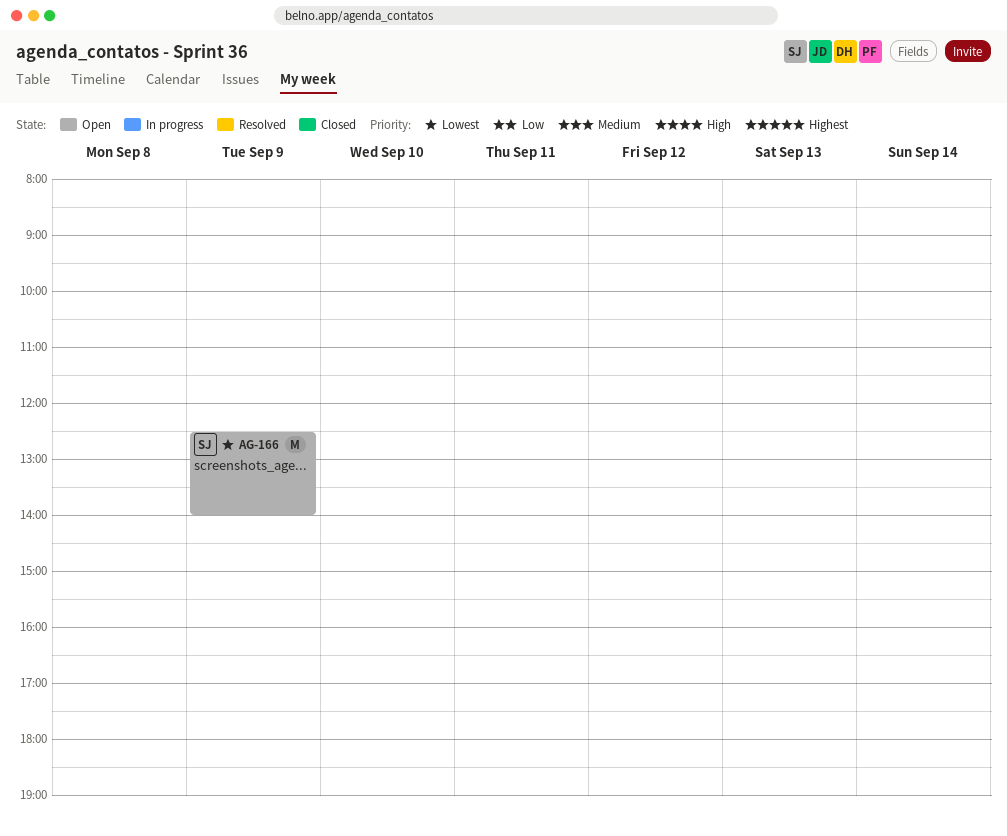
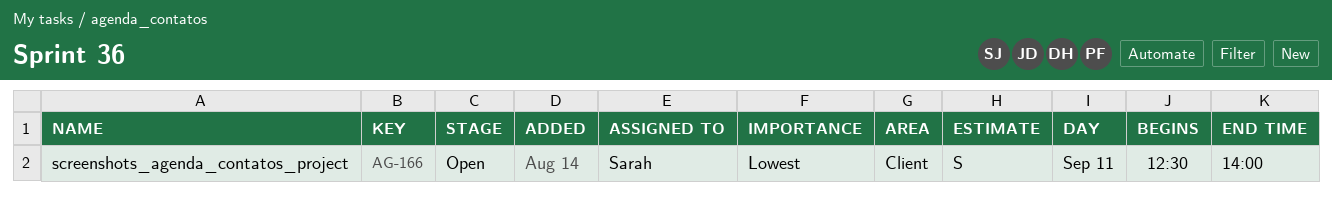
AG-166, estimate: M -> S
AG-166, day: Sep 9 -> Sep 11

